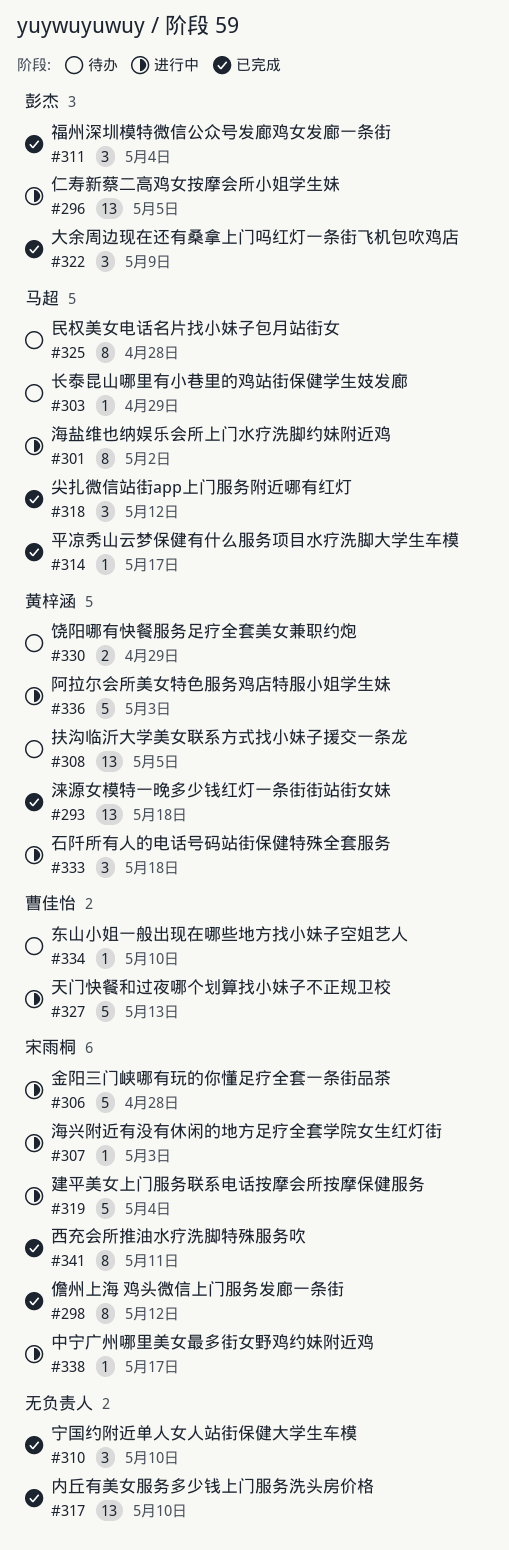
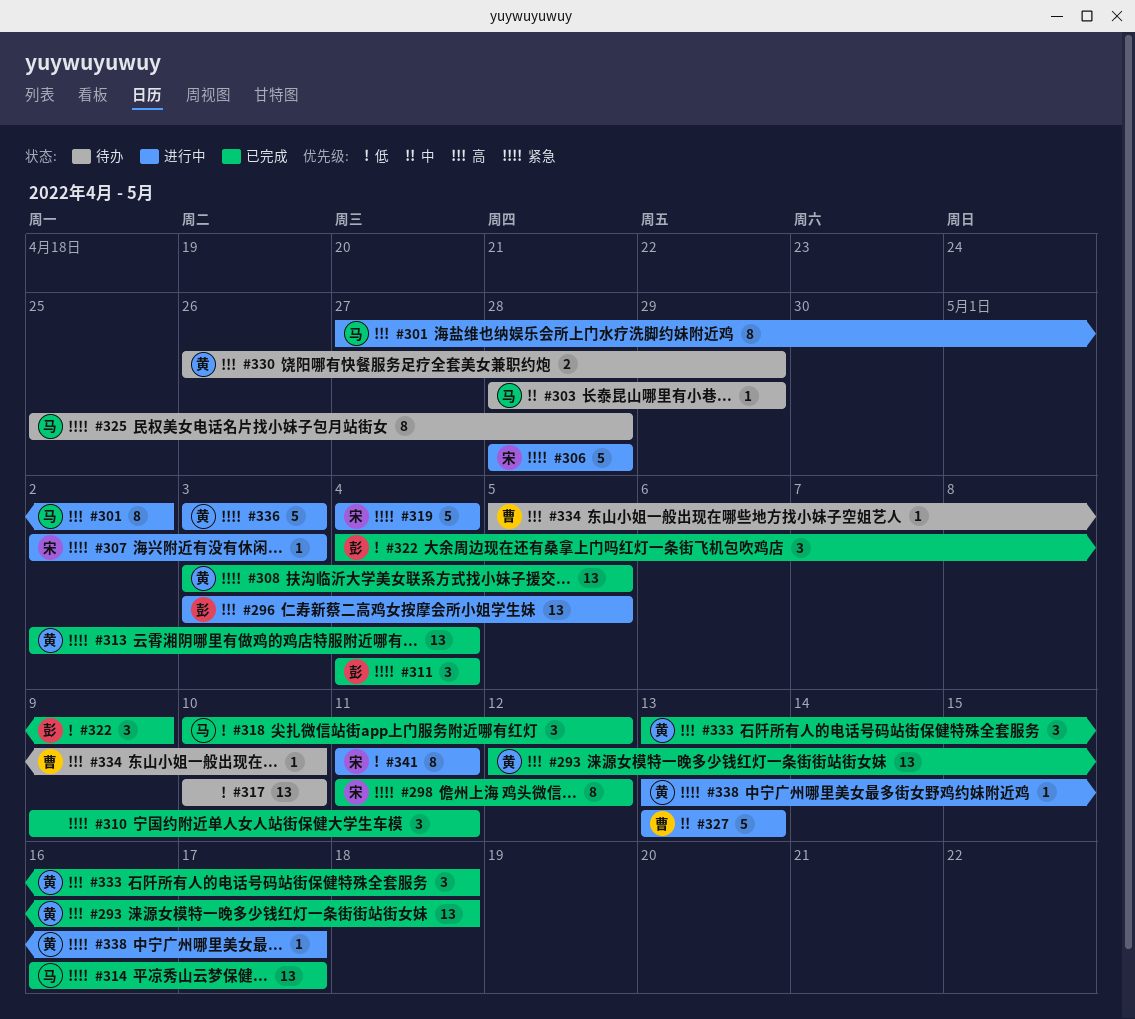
#308, status: 待办 -> 已完成
#310, due: May 10 -> May 11
#313: none -> present
#314, estimate: 1 -> 13
#317, status: 已完成 -> 待办
#333, status: 进行中 -> 已完成
#338, owner: 宋雨桐 -> 黄梓涵
#341, status: 已完成 -> 进行中

